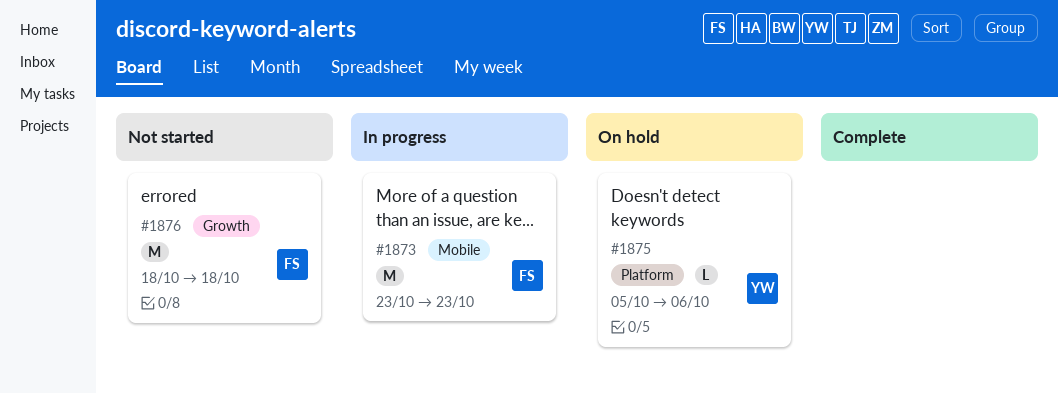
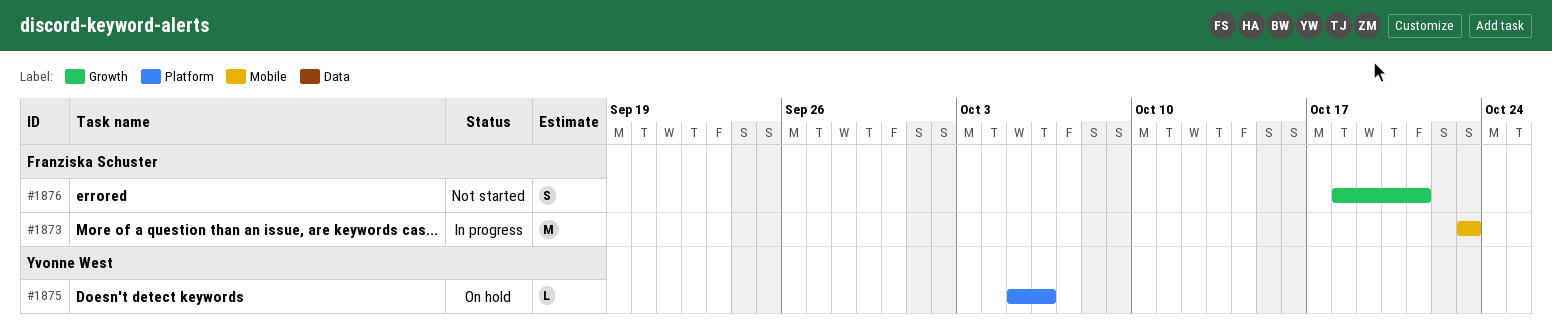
#1876, estimate: M -> S
#1876, due: Oct 18 -> Oct 21

